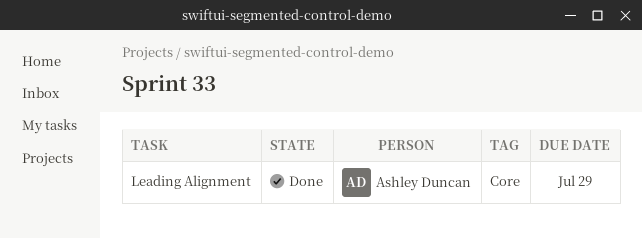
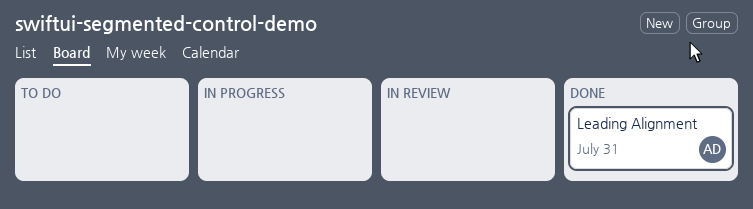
Leading Alignment, due: Jul 29 -> Jul 31

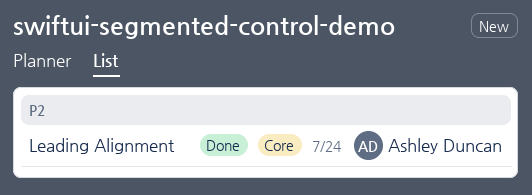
Leading Alignment, due: Jul 31 -> Jul 24

